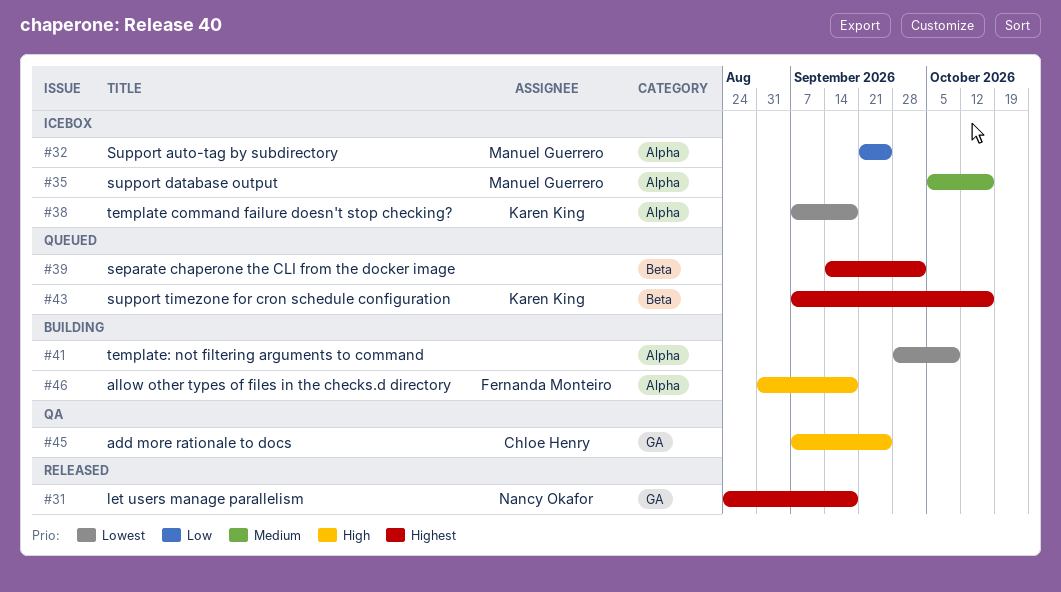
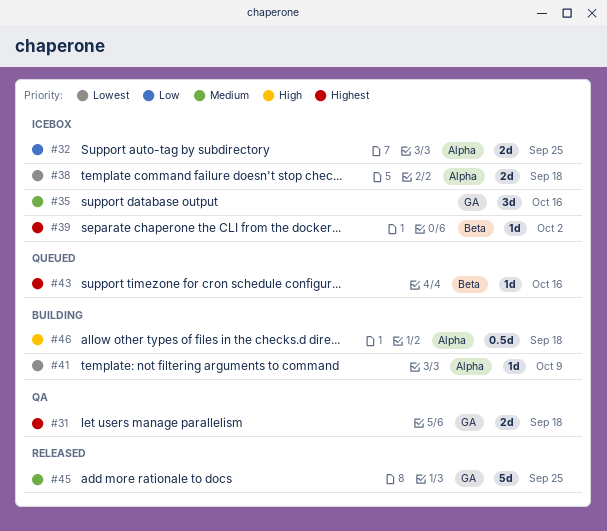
#31, status: Released -> QA
#35, label: Alpha -> GA
#39, status: Queued -> Icebox
#45, status: QA -> Released
#45, priority: High -> Medium

